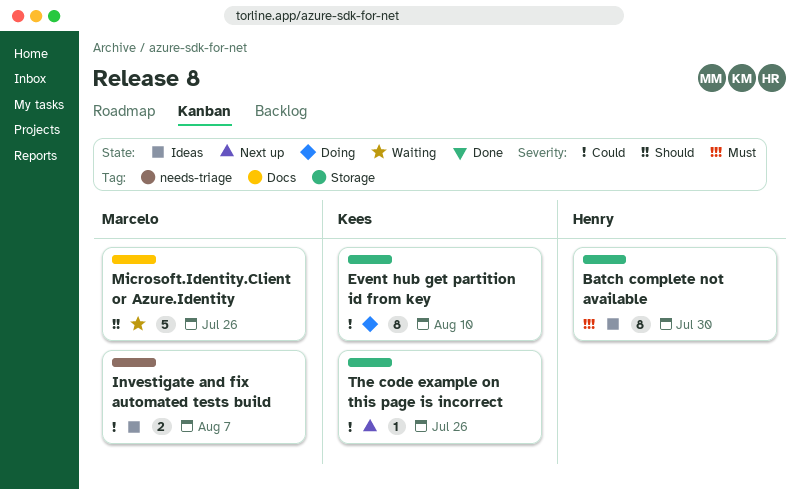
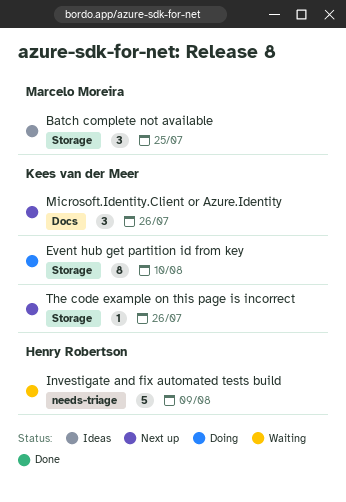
Batch complete not available, owner: Henry Robertson -> Marcelo Moreira
Batch complete not available, estimate: 8 -> 3
Batch complete not available, due: Jul 30 -> Jul 25
Investigate and fix automated tests build, status: Ideas -> Waiting
Investigate and fix automated tests build, owner: Marcelo Moreira -> Henry Robertson
Investigate and fix automated tests build, estimate: 2 -> 5
Investigate and fix automated tests build, due: Aug 7 -> Aug 9
Microsoft.Identity.Client or Azure.Identity, status: Waiting -> Next up
Microsoft.Identity.Client or Azure.Identity, owner: Marcelo Moreira -> Kees van der Meer
Microsoft.Identity.Client or Azure.Identity, estimate: 5 -> 3

